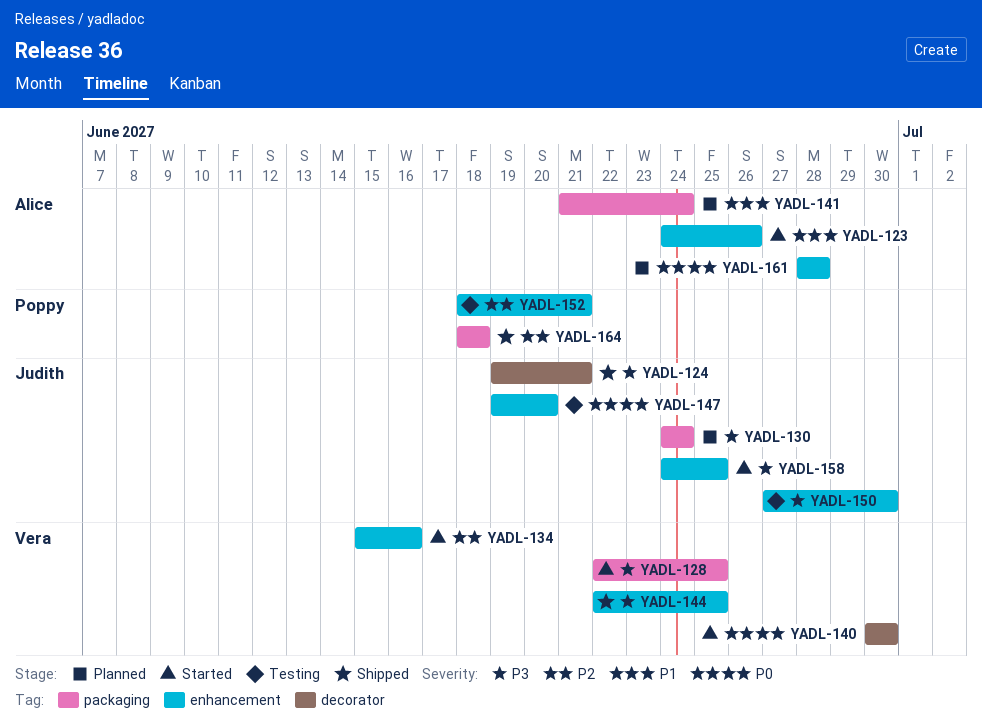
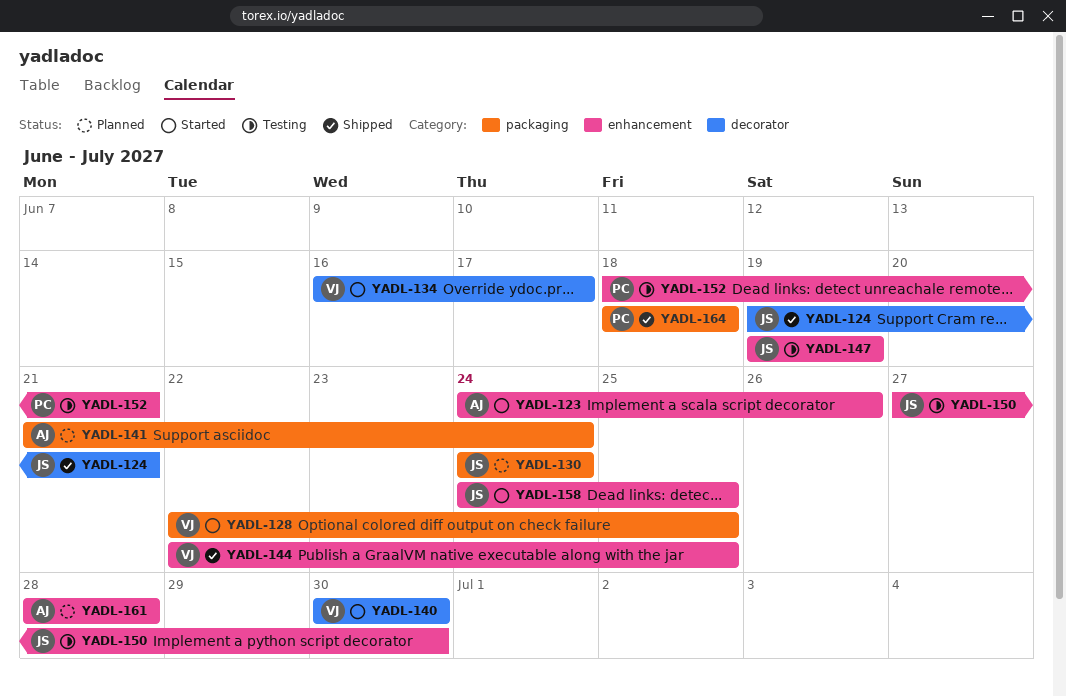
YADL-134, label: enhancement -> decorator
YADL-134, start: Jun 15 -> Jun 16
YADL-134, due: Jun 16 -> Jun 17
YADL-147, due: Jun 20 -> Jun 19

